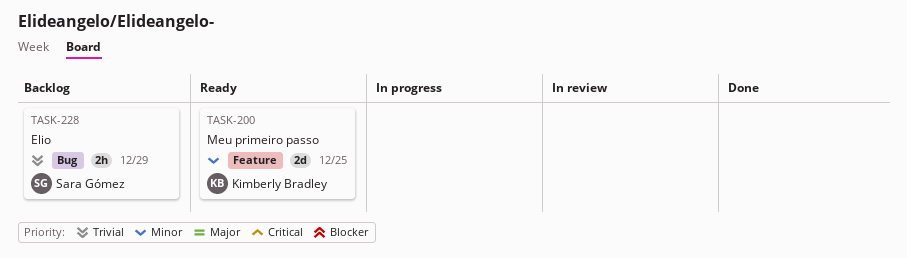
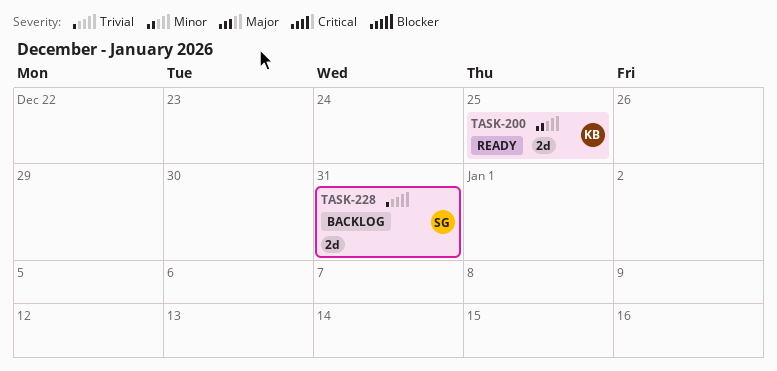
TASK-228, estimate: 2h -> 2d
TASK-228, due: Dec 29 -> Dec 31

